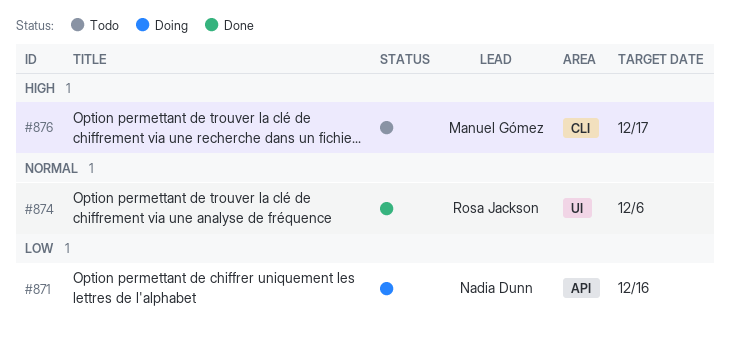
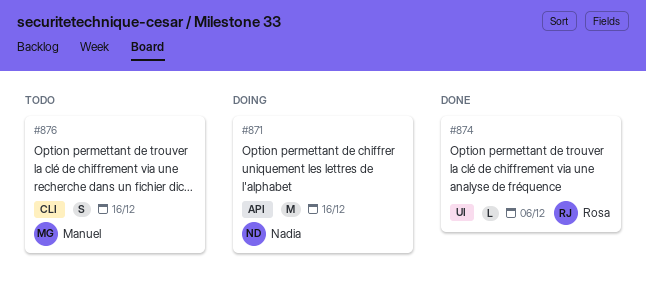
#876, due: Dec 17 -> Dec 16

